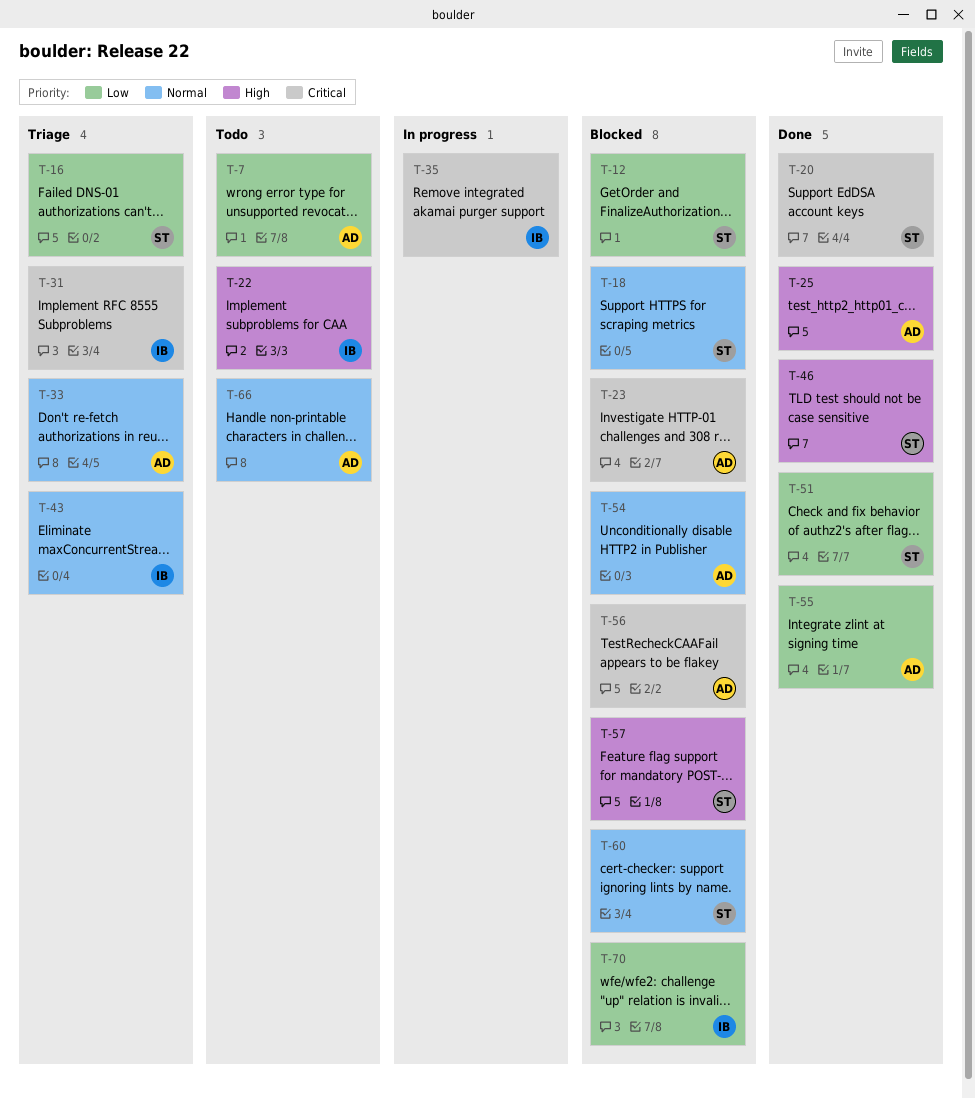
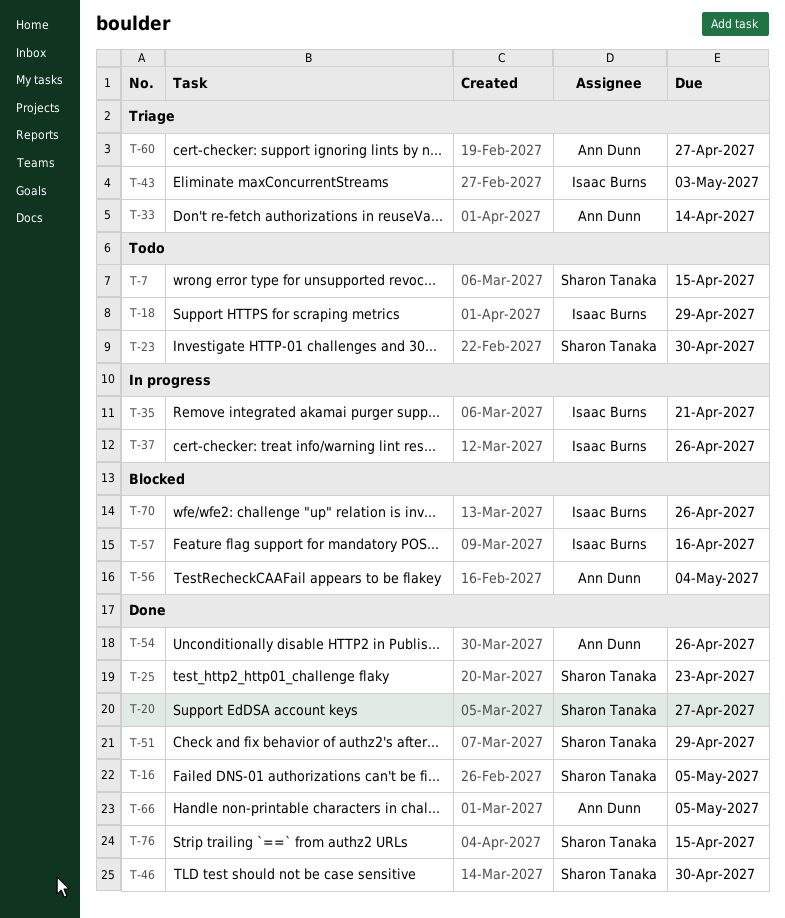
T-7, owner: Ann Dunn -> Sharon Tanaka
T-12: present -> none
T-16, status: Triage -> Done
T-18, status: Blocked -> Todo
T-18, owner: Sharon Tanaka -> Isaac Burns
T-22: present -> none
T-23, status: Blocked -> Todo
T-23, owner: Ann Dunn -> Sharon Tanaka
T-25, owner: Ann Dunn -> Sharon Tanaka
T-31: present -> none
T-37: none -> present
T-54, status: Blocked -> Done
T-55: present -> none
T-57, owner: Sharon Tanaka -> Isaac Burns
T-60, status: Blocked -> Triage
T-60, owner: Sharon Tanaka -> Ann Dunn
T-66, status: Todo -> Done
T-76: none -> present

